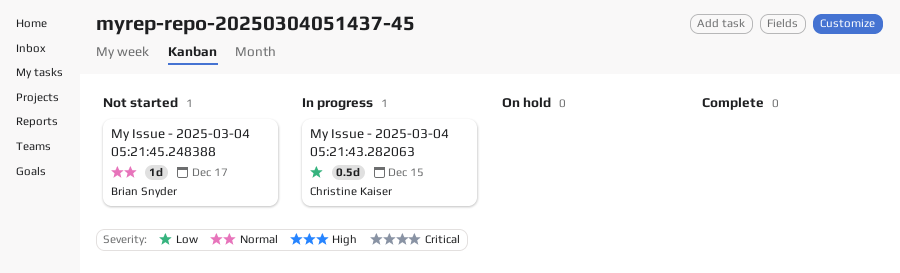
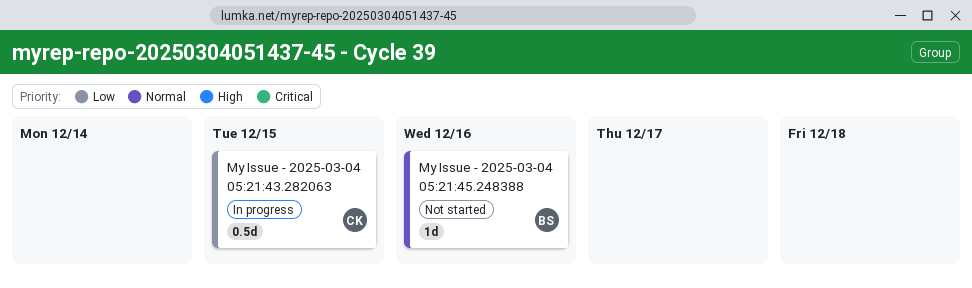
My Issue - 2025-03-04 05:21:45.248388, due: Dec 17 -> Dec 16

